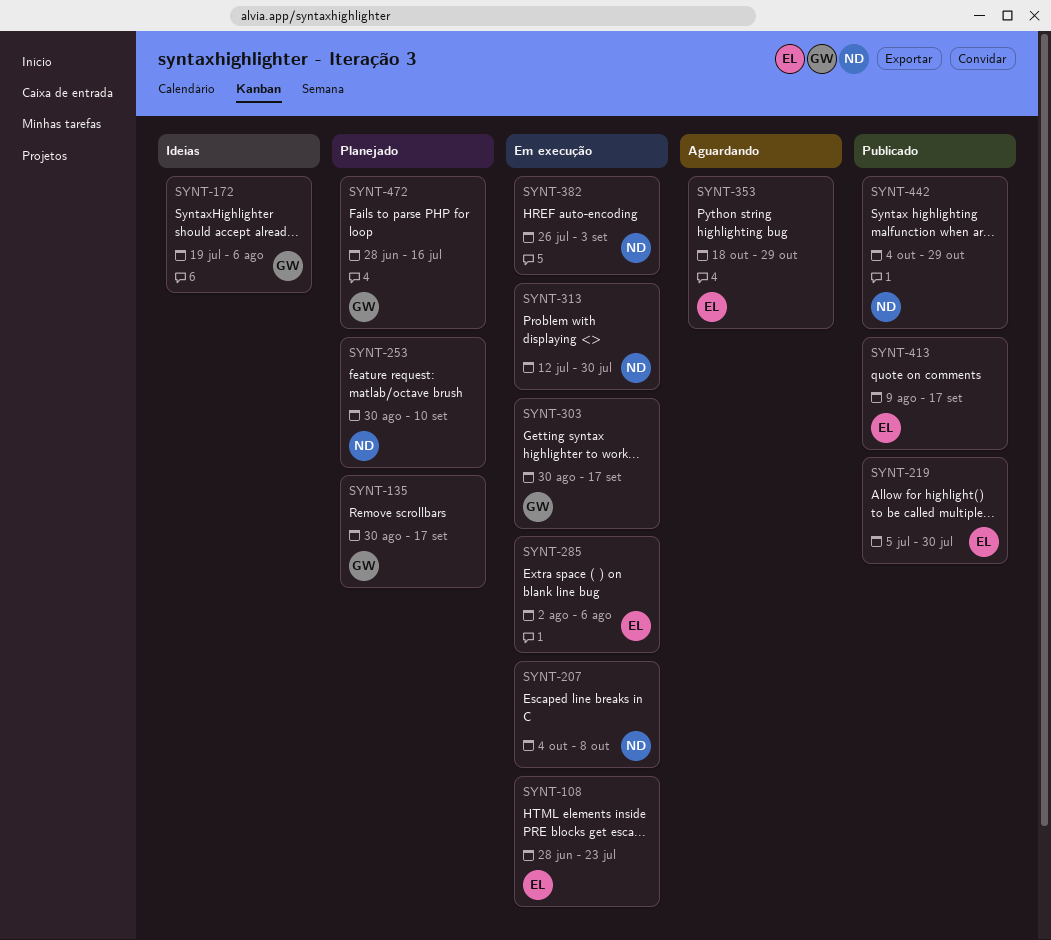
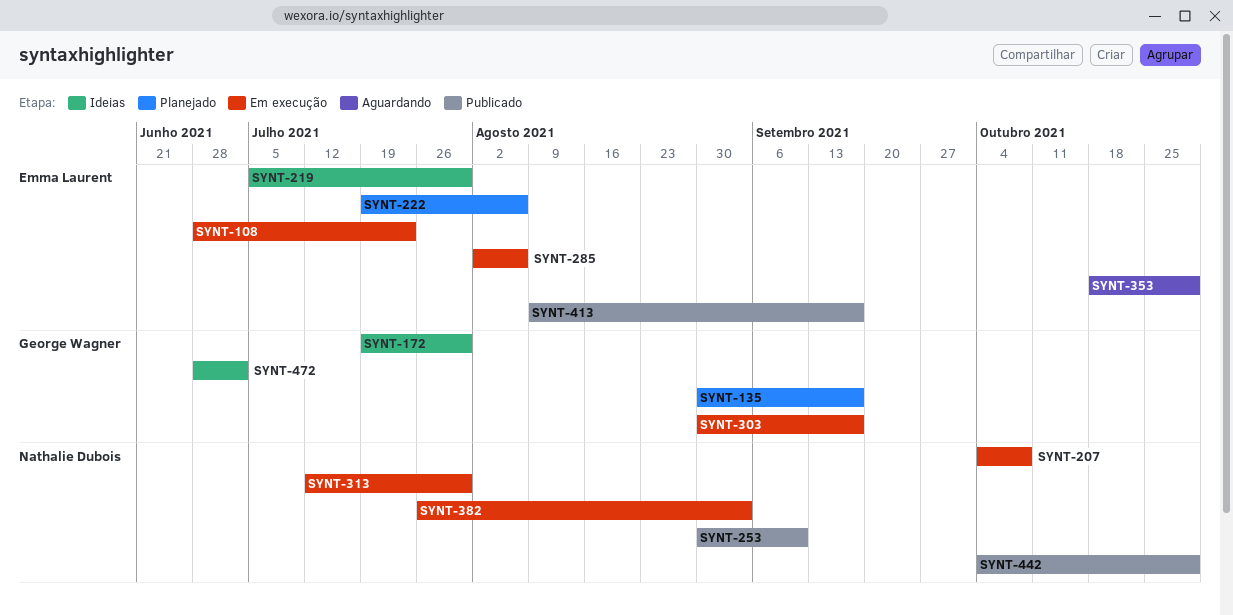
SYNT-172, due: Aug 6 -> Jul 30
SYNT-219, status: Publicado -> Ideias
SYNT-222: none -> present
SYNT-253, status: Planejado -> Publicado
SYNT-472, status: Planejado -> Ideias
SYNT-472, due: Jul 16 -> Jul 2

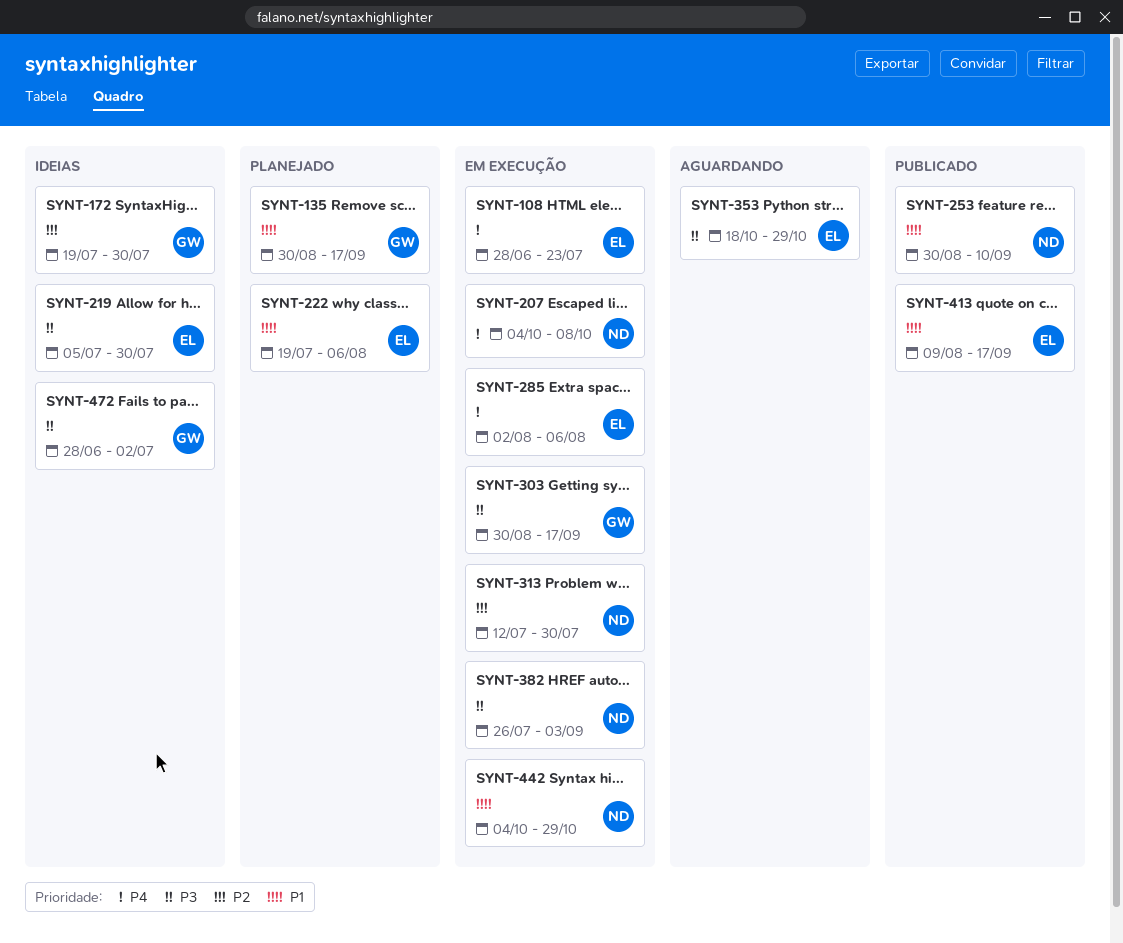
SYNT-442, status: Publicado -> Em execução

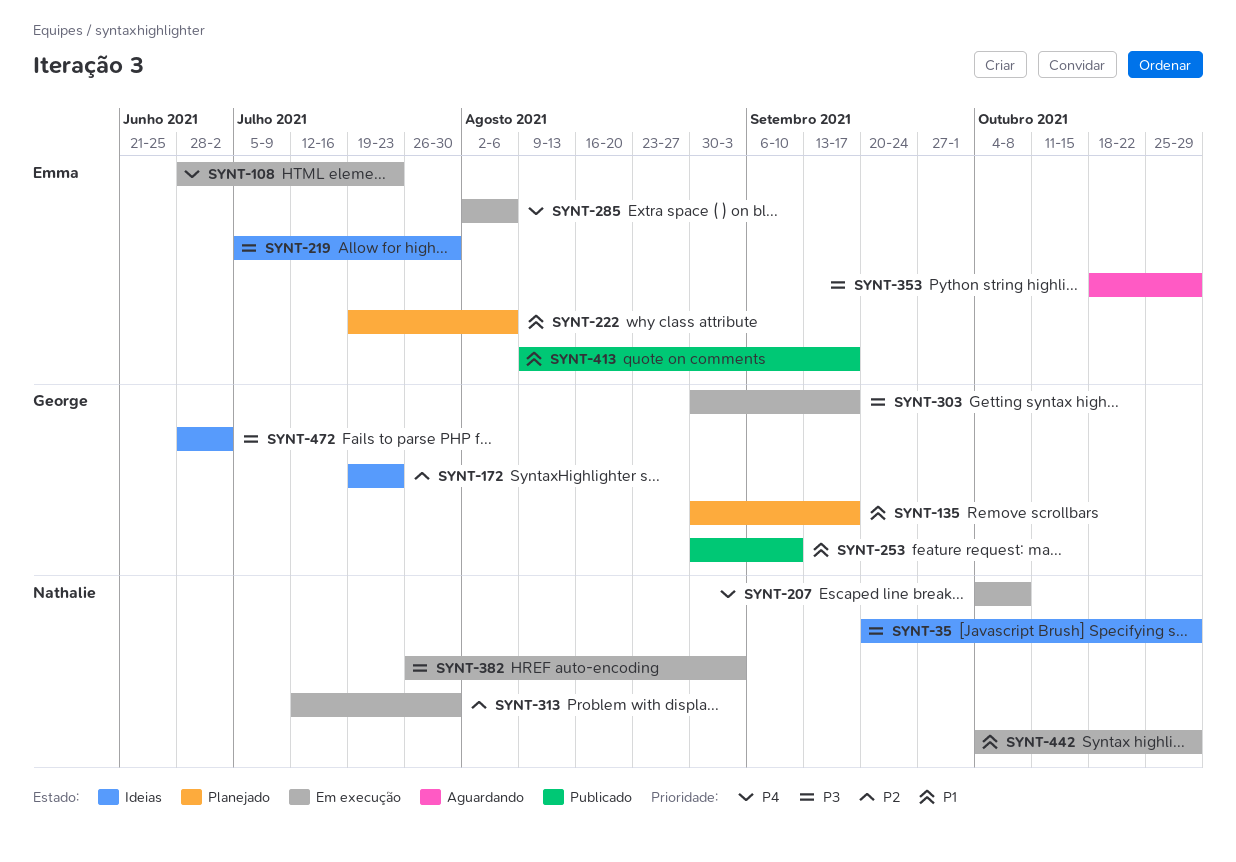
SYNT-35: none -> present
SYNT-172, due: Jul 30 -> Jul 23
SYNT-253, owner: Nathalie -> George

